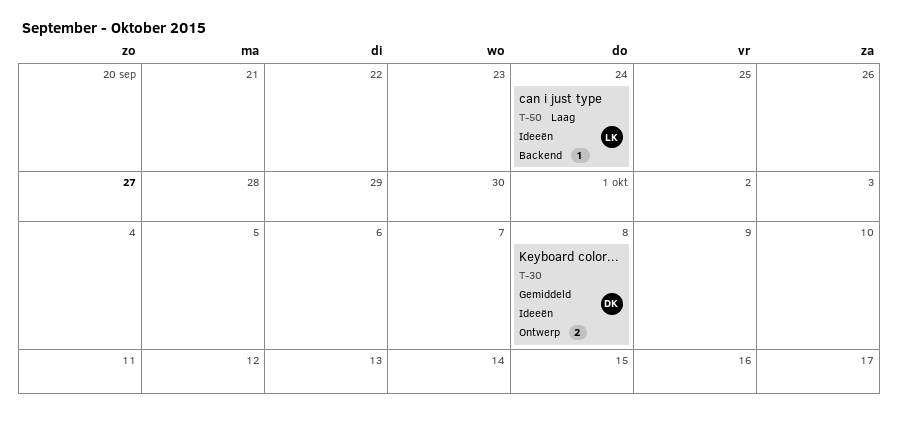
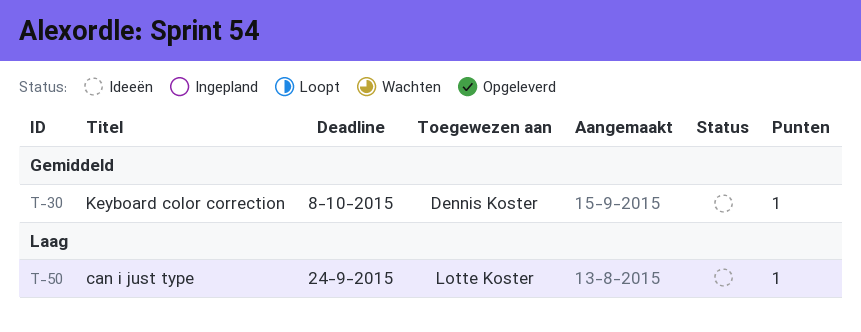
T-30, estimate: 2 -> 1

